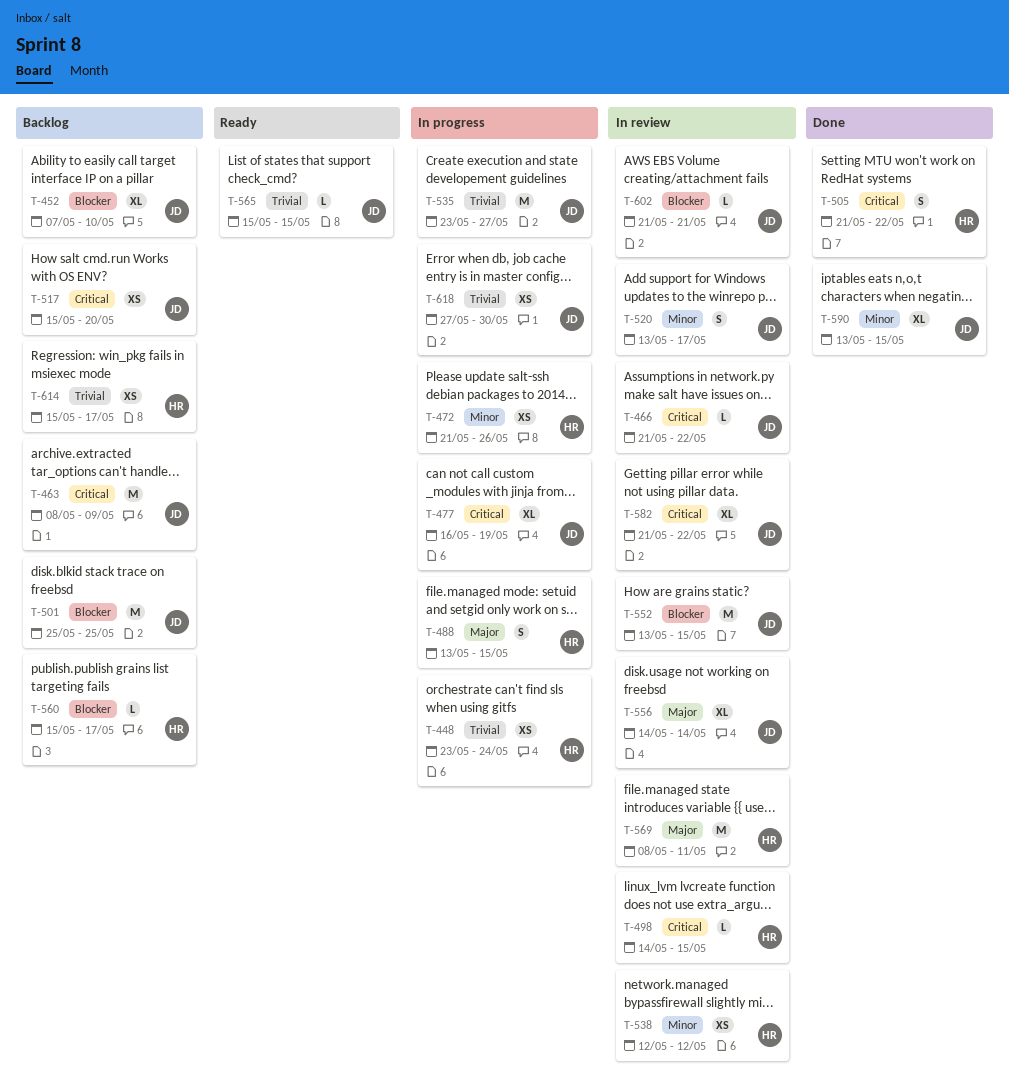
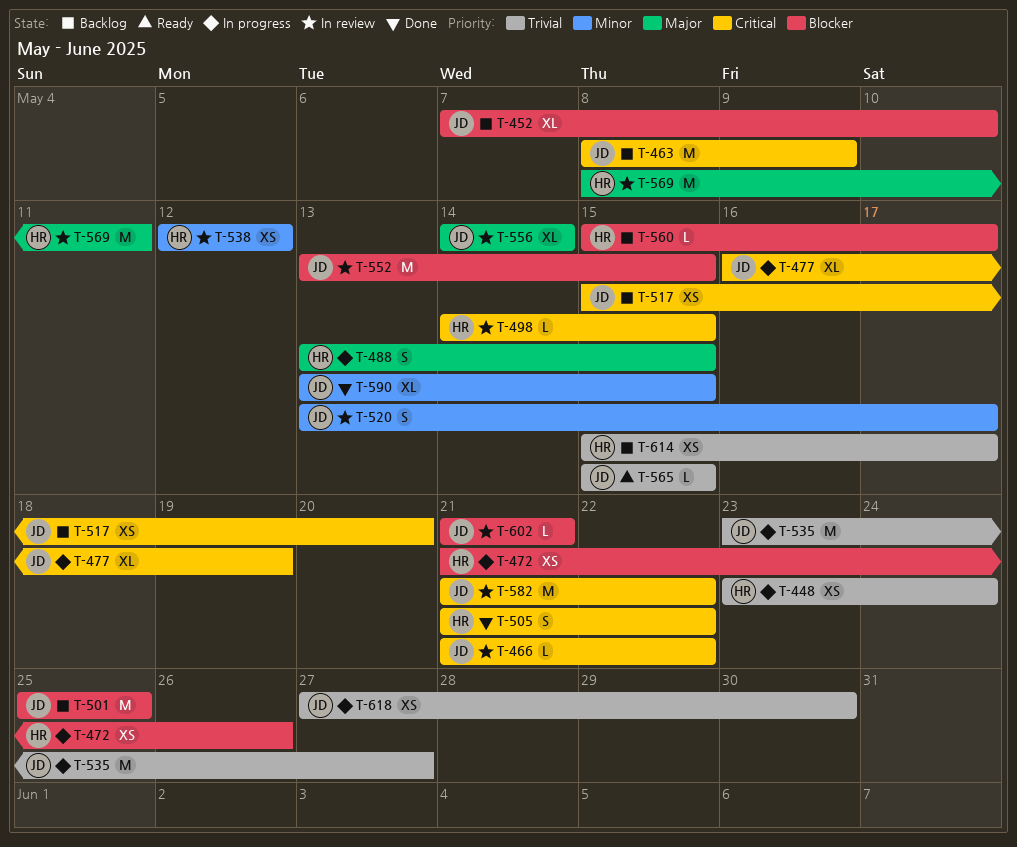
T-472, priority: Minor -> Blocker
T-582, estimate: XL -> M

